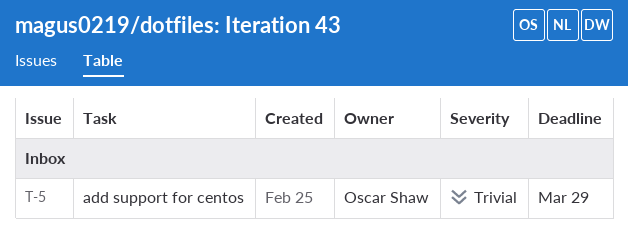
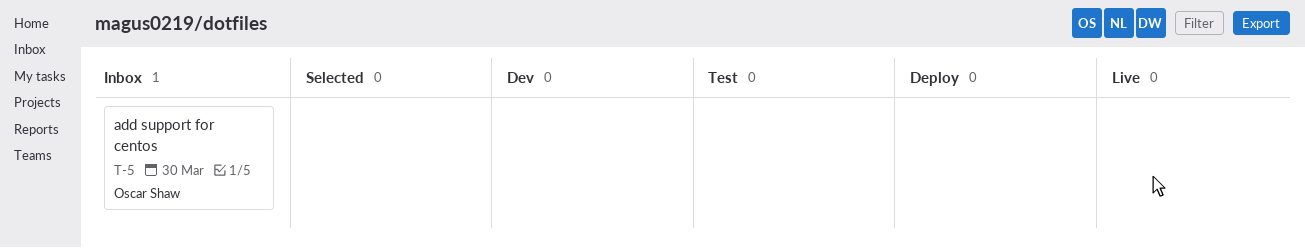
T-5, due: Mar 29 -> Mar 30

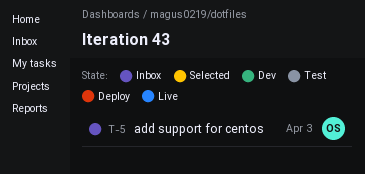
T-5, due: Mar 30 -> Apr 3

